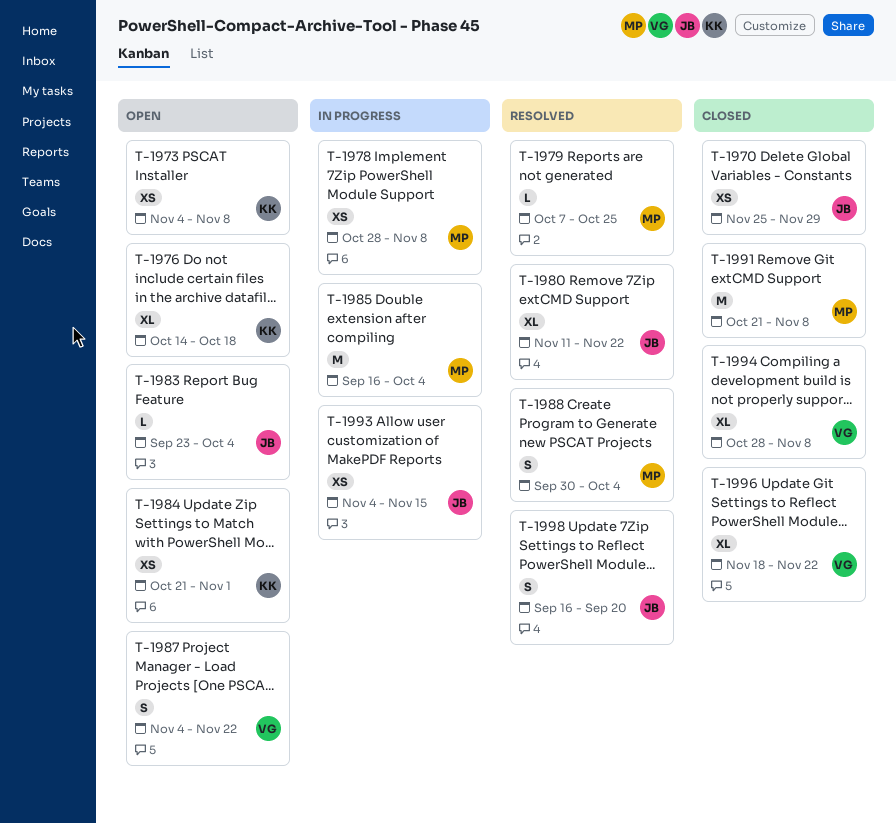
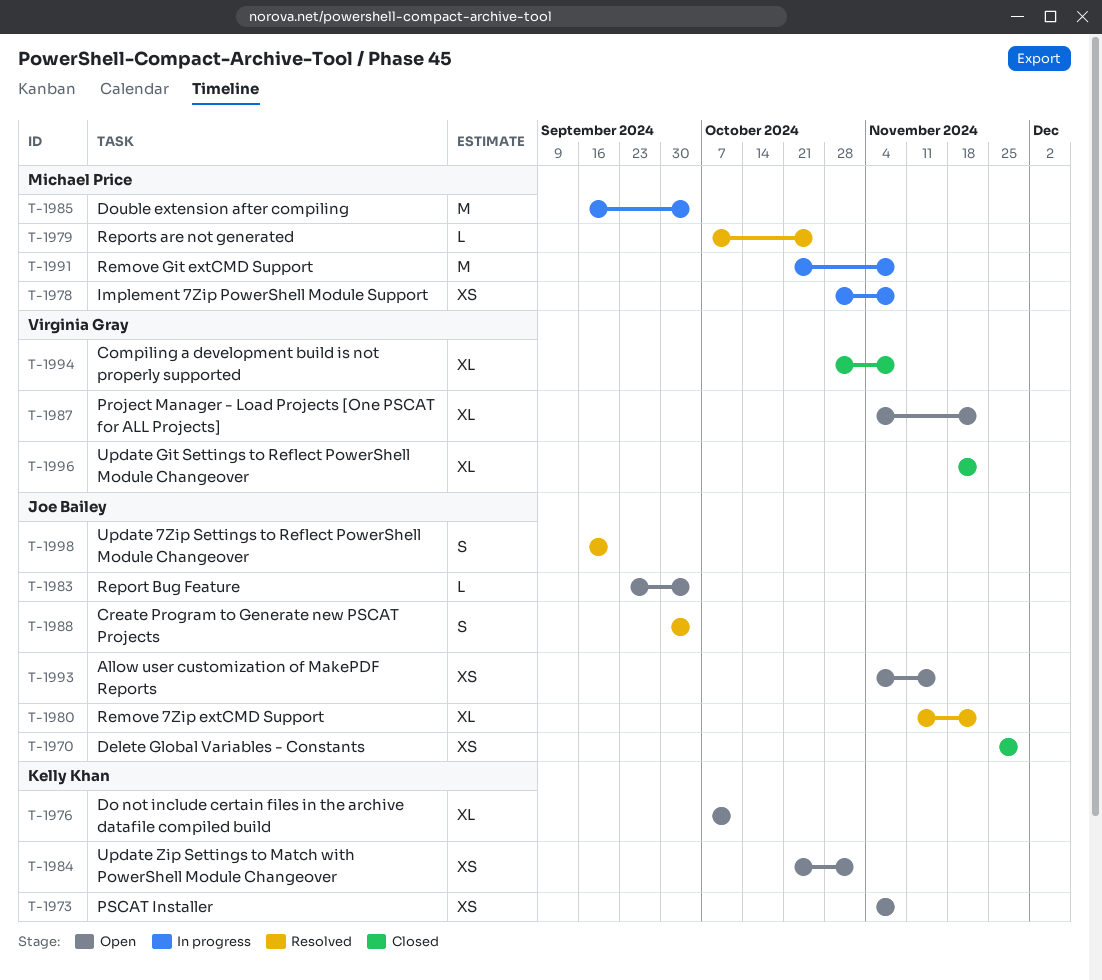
T-1976, start: Oct 14 -> Oct 7
T-1976, due: Oct 18 -> Oct 11
T-1987, estimate: S -> XL
T-1988, owner: Michael Price -> Joe Bailey
T-1991, status: Closed -> In progress
T-1993, status: In progress -> Open

